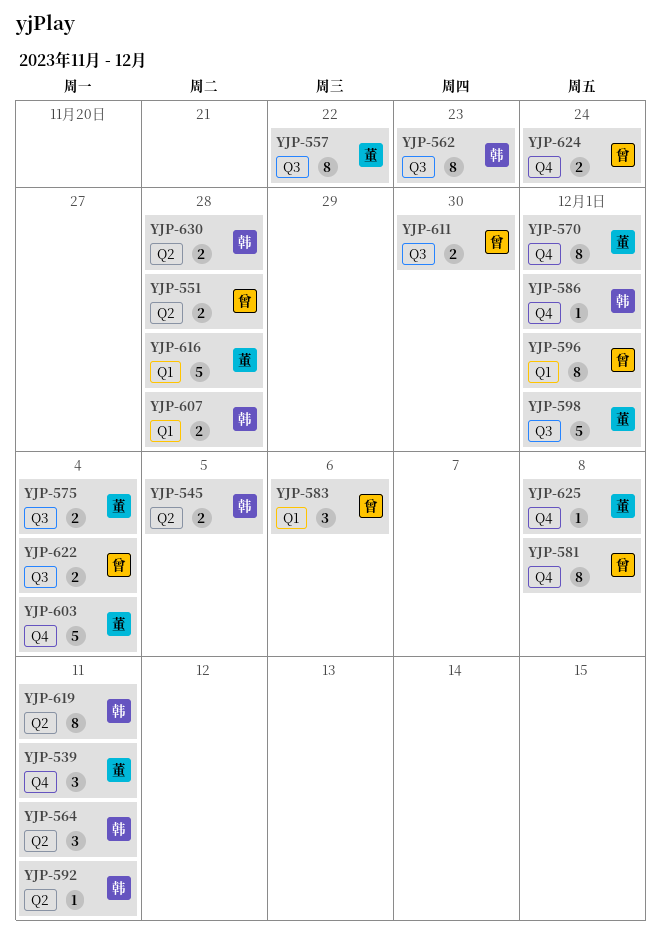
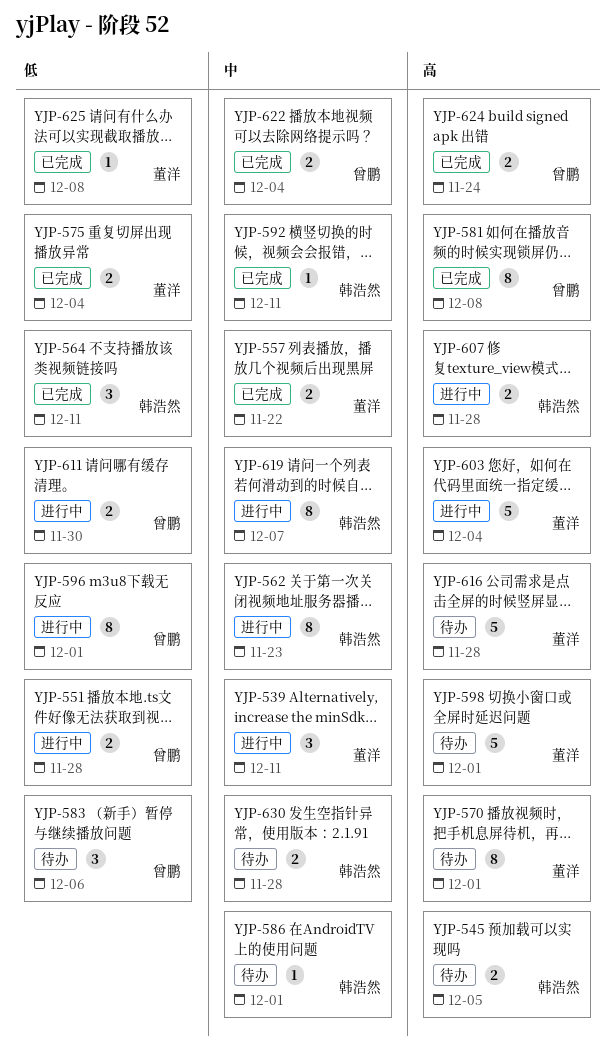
YJP-557, estimate: 8 -> 2
YJP-619, due: Dec 11 -> Dec 7

